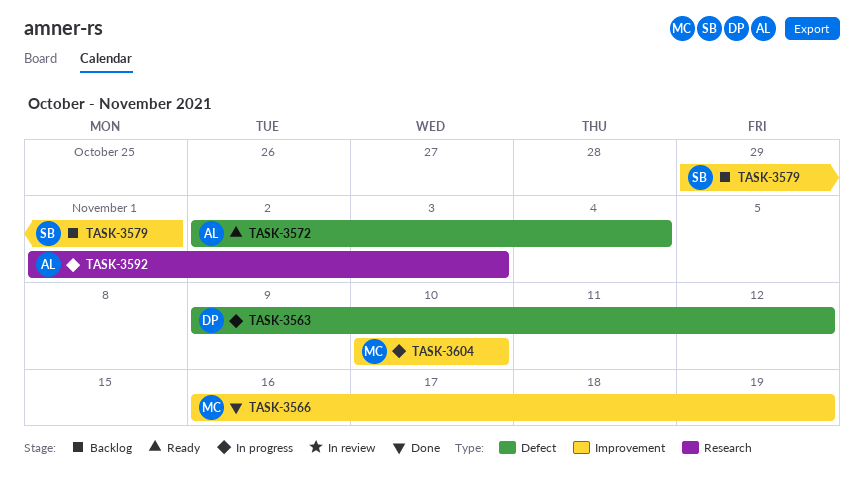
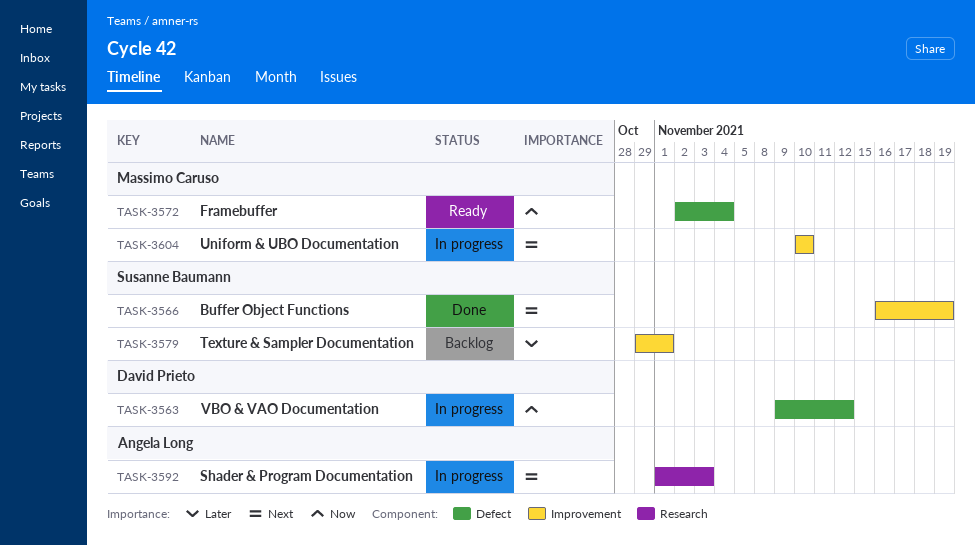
TASK-3566, owner: Massimo Caruso -> Susanne Baumann
TASK-3572, owner: Angela Long -> Massimo Caruso

